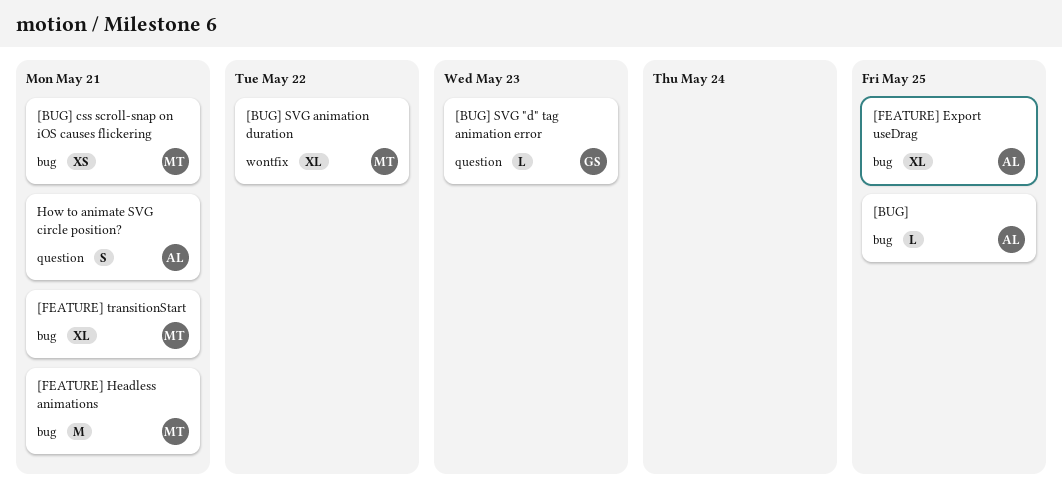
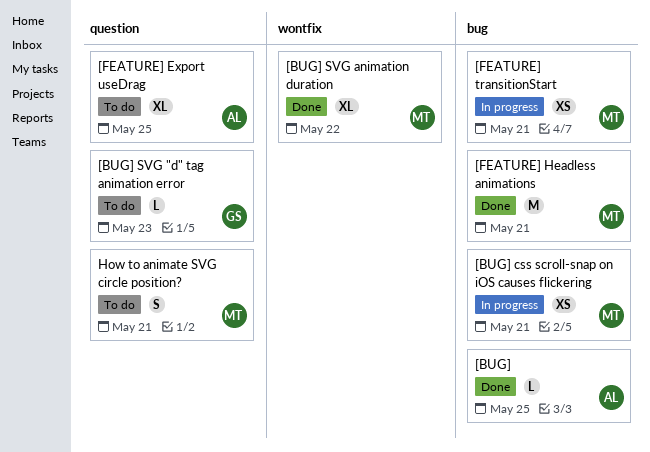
[FEATURE] Export useDrag, label: bug -> question
[FEATURE] transitionStart, estimate: XL -> XS
How to animate SVG circle position?, owner: AL -> MT

